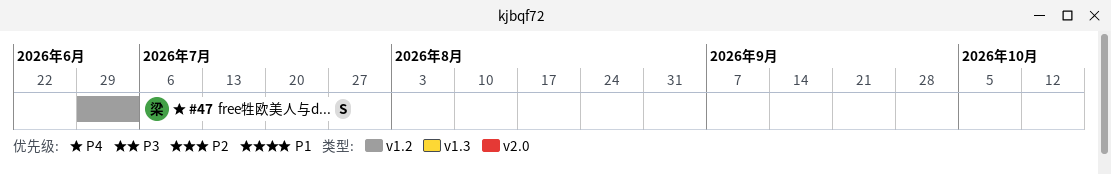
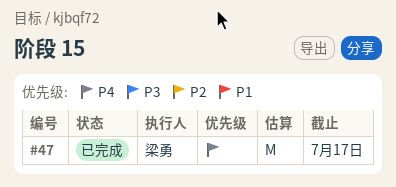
#47, estimate: S -> M
#47, due: Jul 3 -> Jul 17

